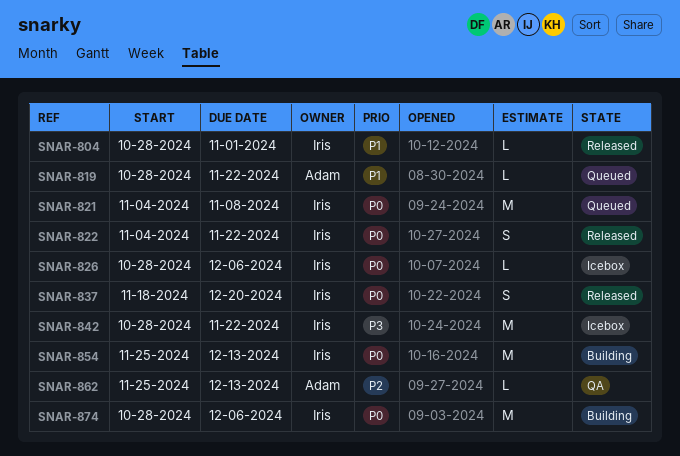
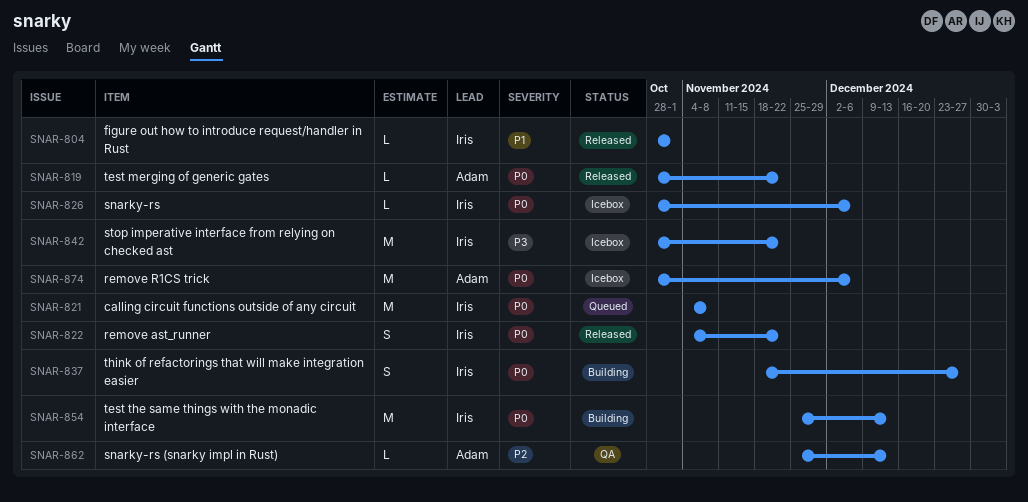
SNAR-819, status: Queued -> Released
SNAR-819, priority: P1 -> P0
SNAR-837, status: Released -> Building
SNAR-837, due: Dec 20 -> Dec 27
SNAR-874, status: Building -> Icebox
SNAR-874, owner: Iris -> Adam

